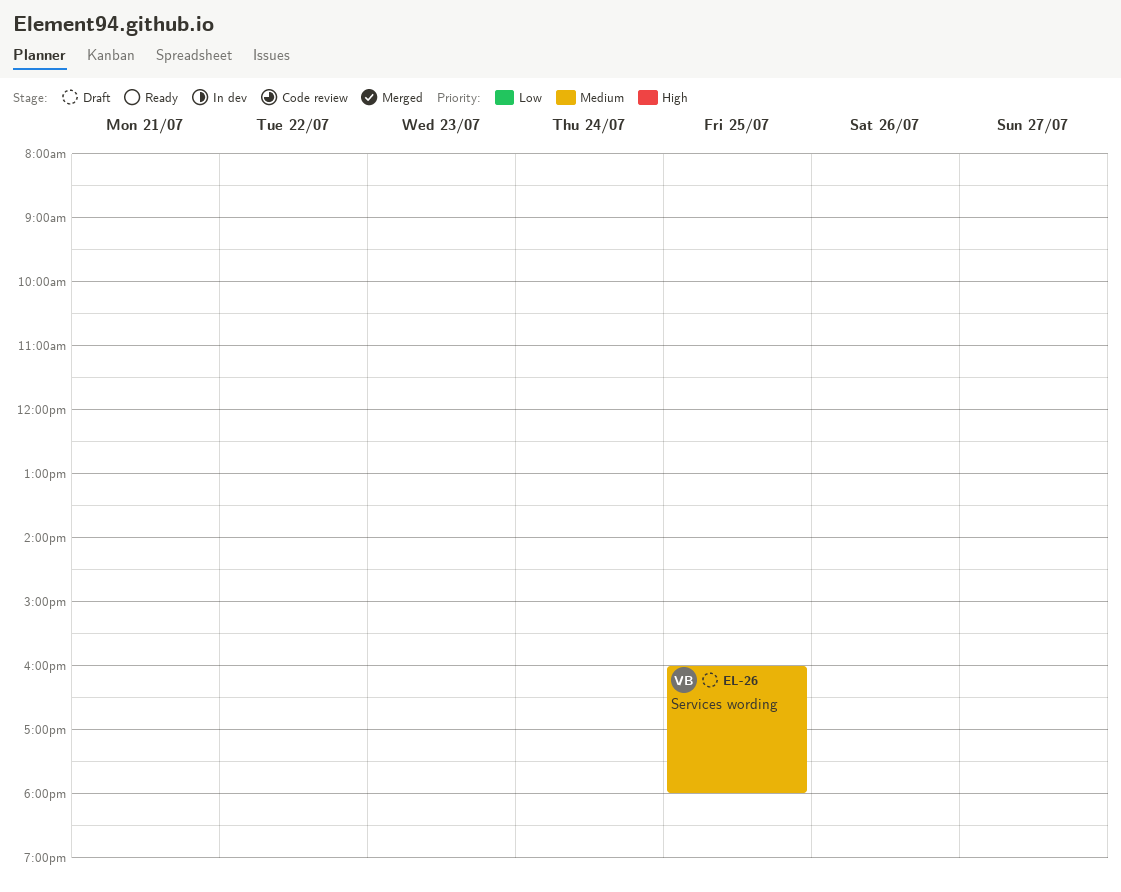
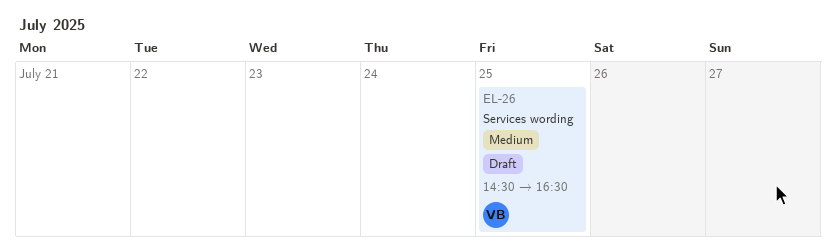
EL-26, begins: 16:00 -> 14:30
EL-26, ends: 18:00 -> 16:30

